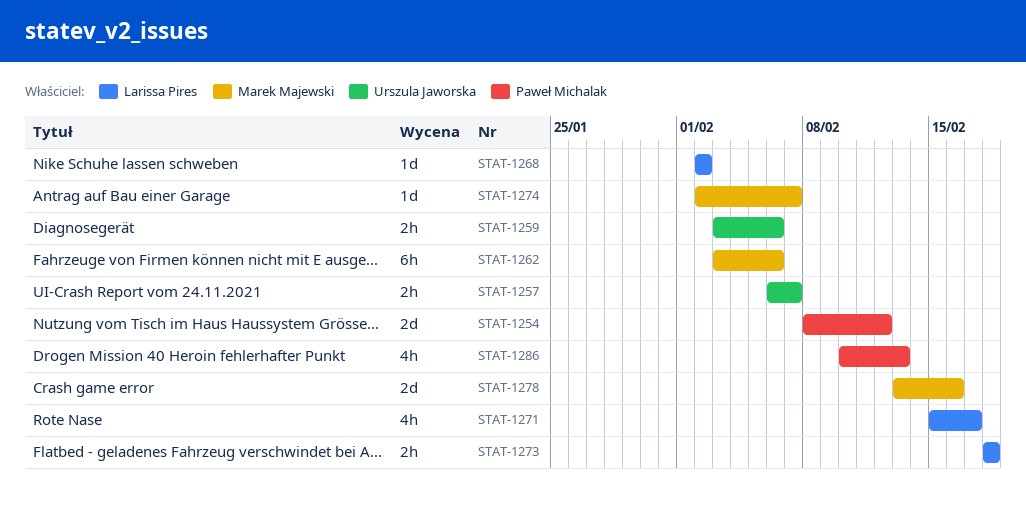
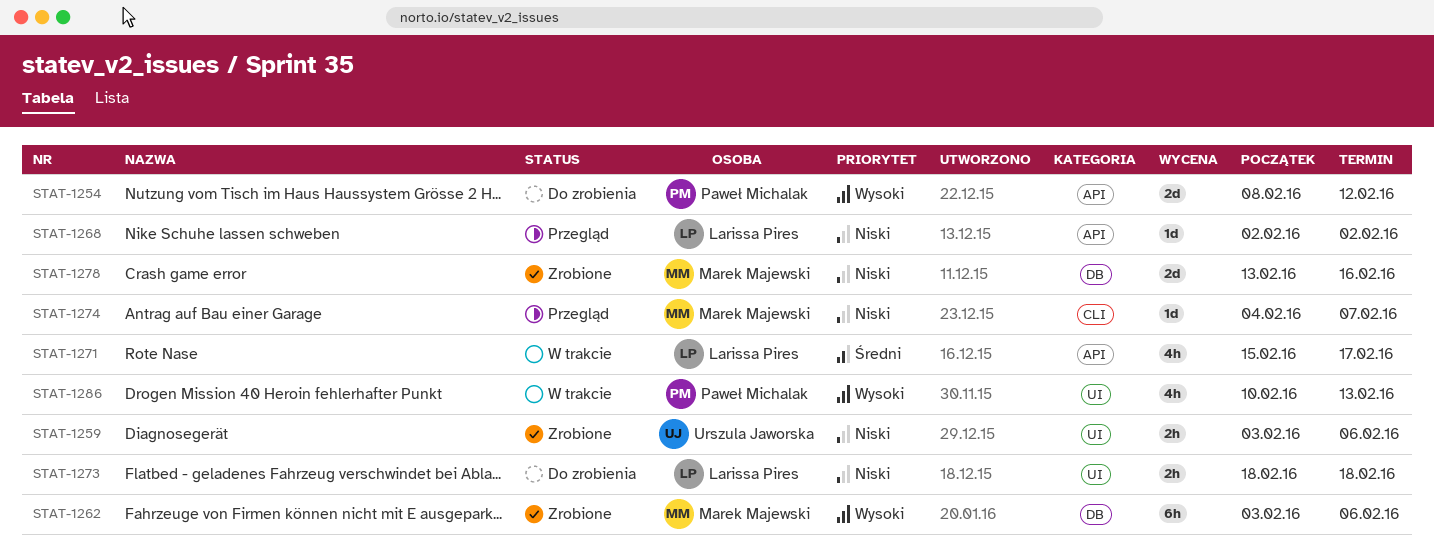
STAT-1257: present -> none
STAT-1274, start: Feb 2 -> Feb 4

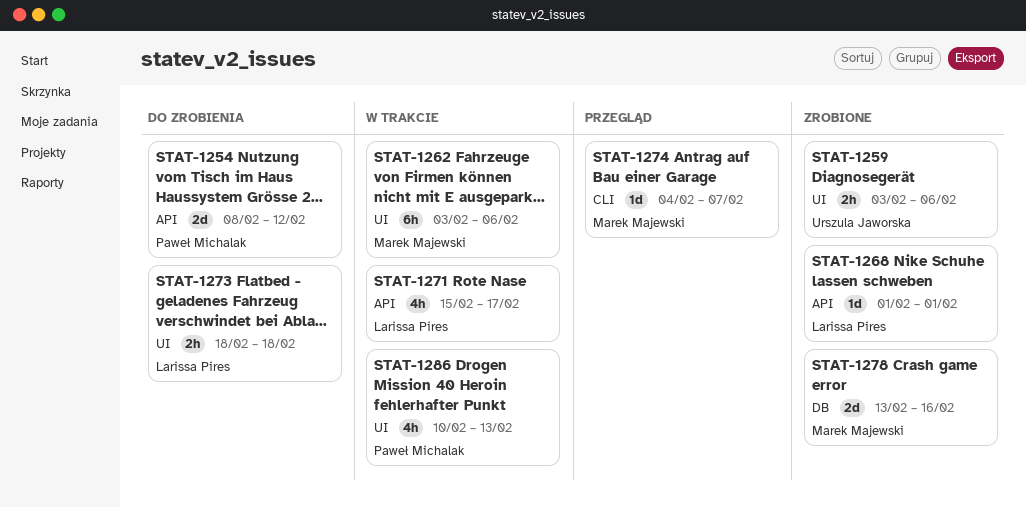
STAT-1262, status: Zrobione -> W trakcie
STAT-1262, label: DB -> UI
STAT-1268, status: Przegląd -> Zrobione
STAT-1268, start: Feb 2 -> Feb 1
STAT-1268, due: Feb 2 -> Feb 1

